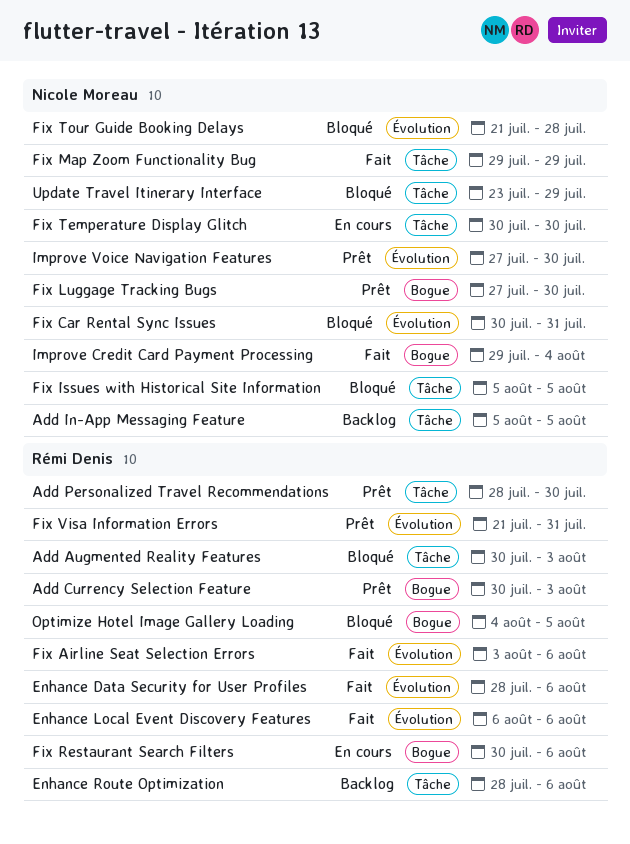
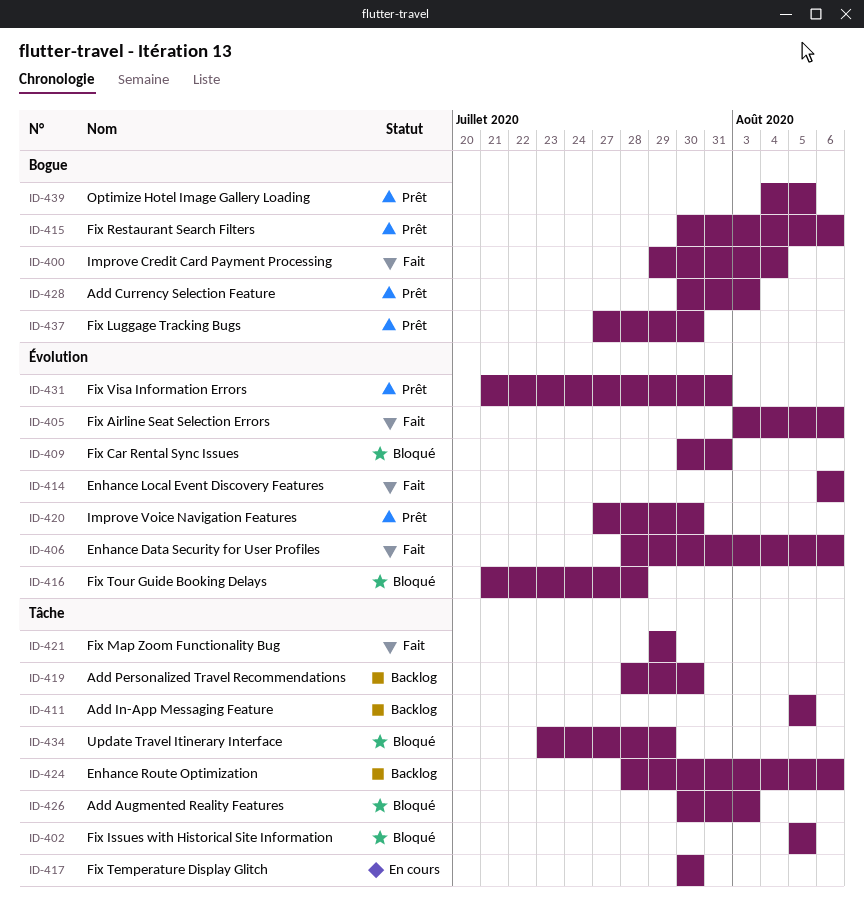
Add Personalized Travel Recommendations, status: Prêt -> Backlog
Fix Restaurant Search Filters, status: En cours -> Prêt
Optimize Hotel Image Gallery Loading, status: Bloqué -> Prêt

